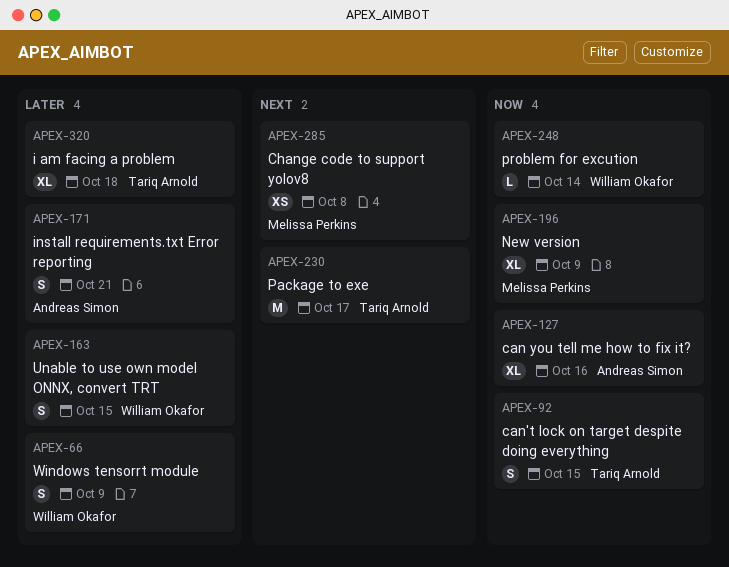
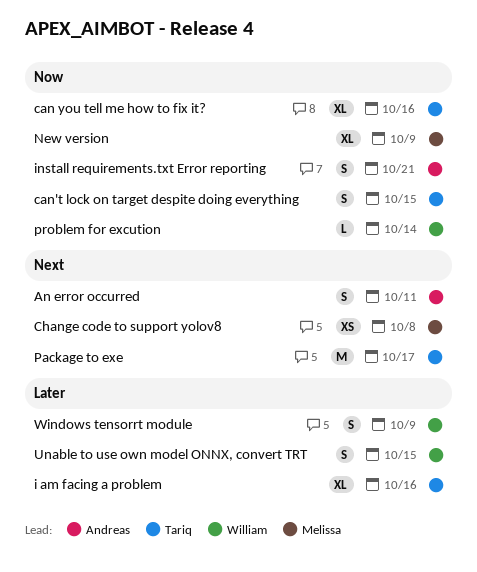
An error occurred: none -> present
can you tell me how to fix it?, owner: Andreas Simon -> Tariq Arnold
i am facing a problem, due: Oct 18 -> Oct 16
install requirements.txt Error reporting, priority: Later -> Now

